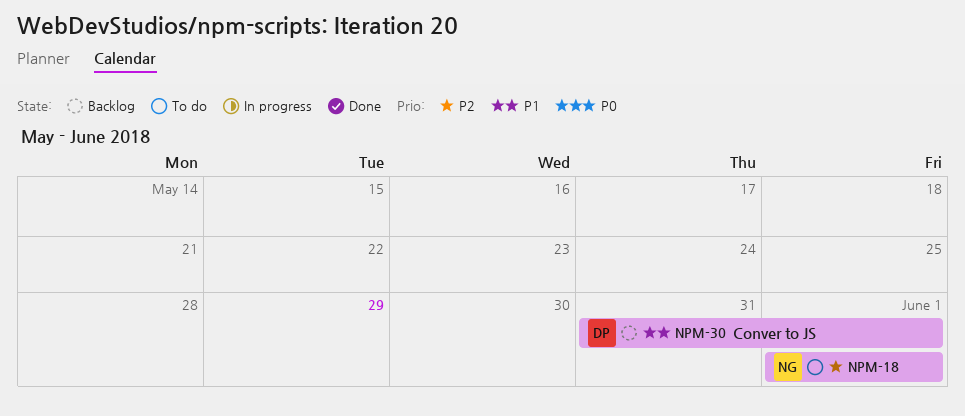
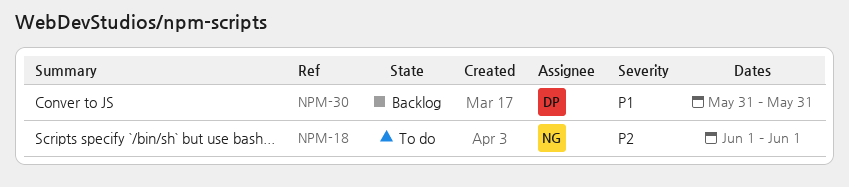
NPM-30, due: Jun 1 -> May 31

